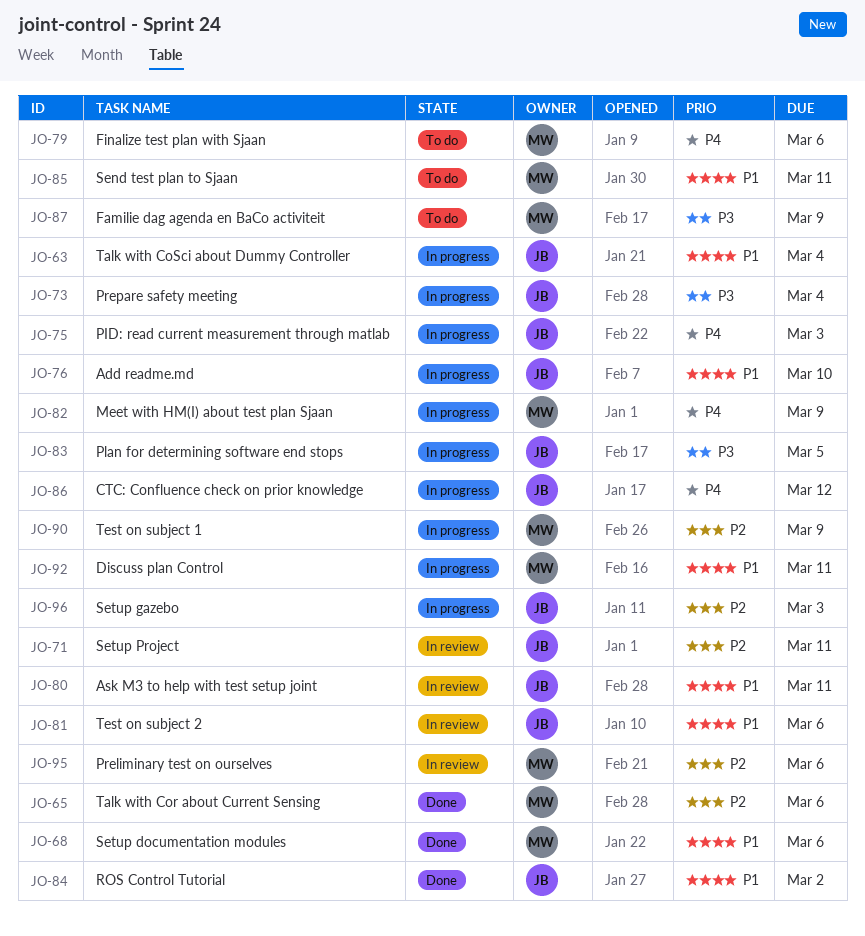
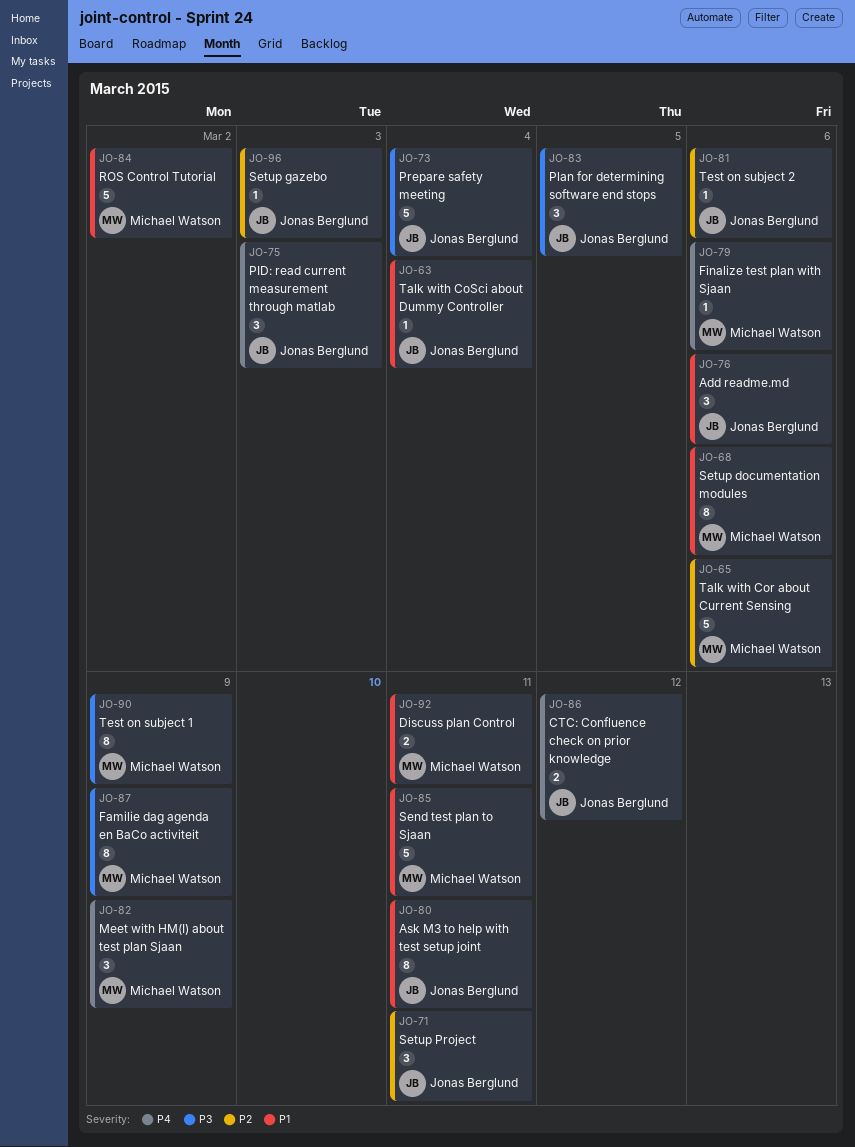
JO-76, due: Mar 10 -> Mar 6
JO-81, priority: P1 -> P2
JO-84, owner: Jonas Berglund -> Michael Watson
JO-90, priority: P2 -> P3
JO-95: present -> none

